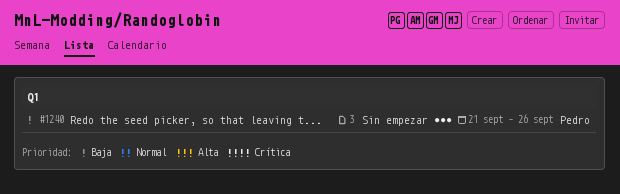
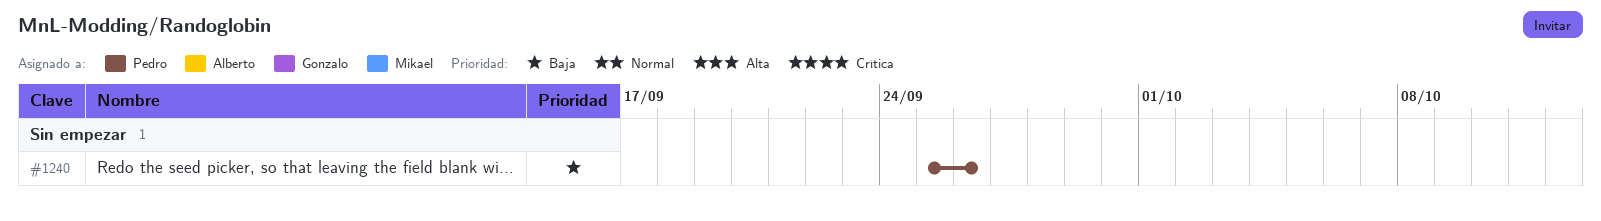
#1240, start: Sep 21 -> Sep 25

